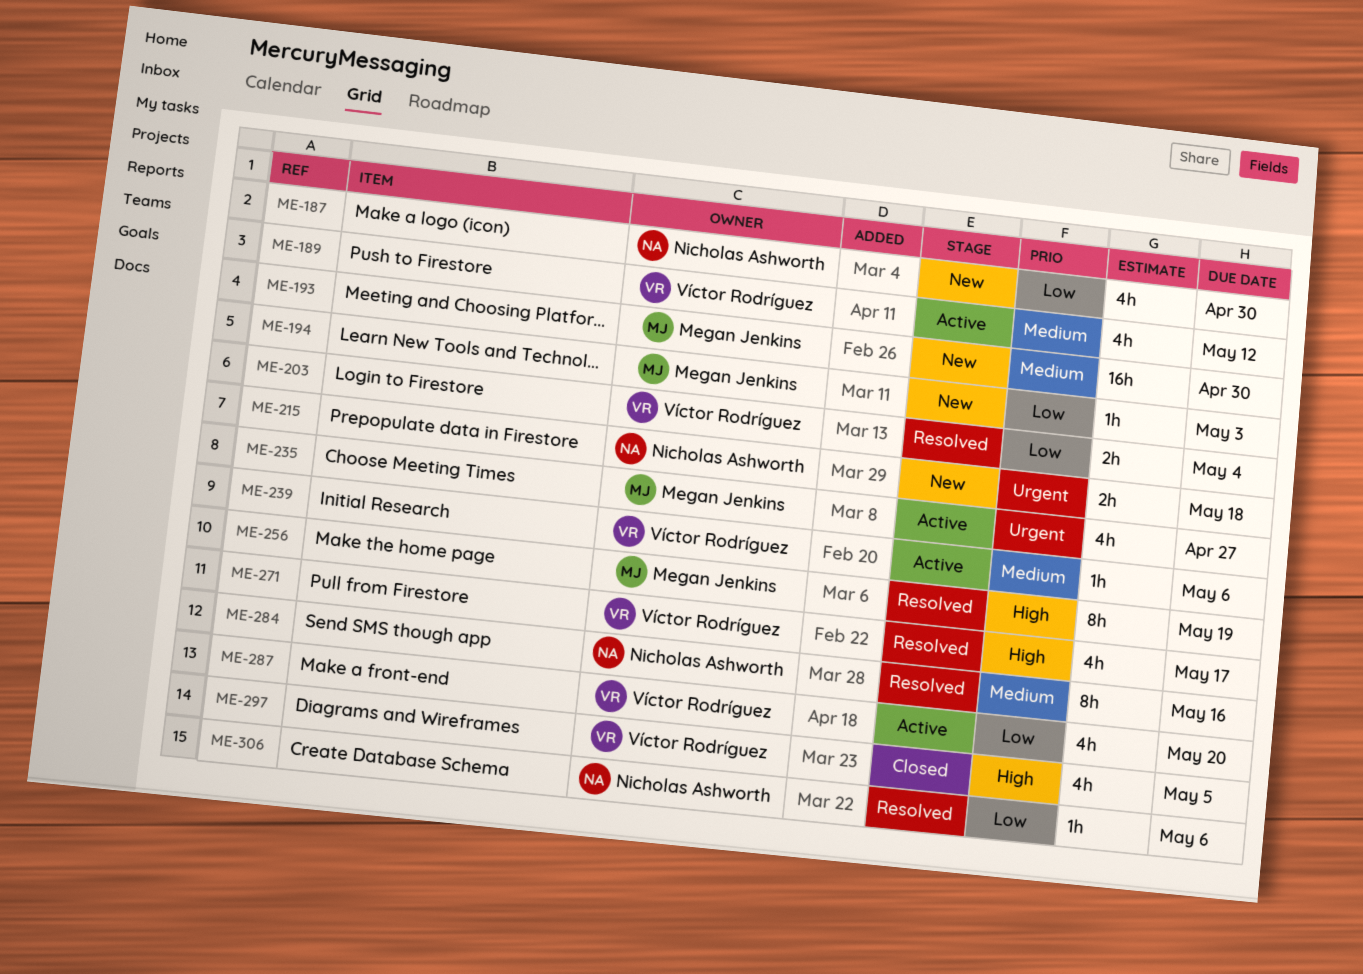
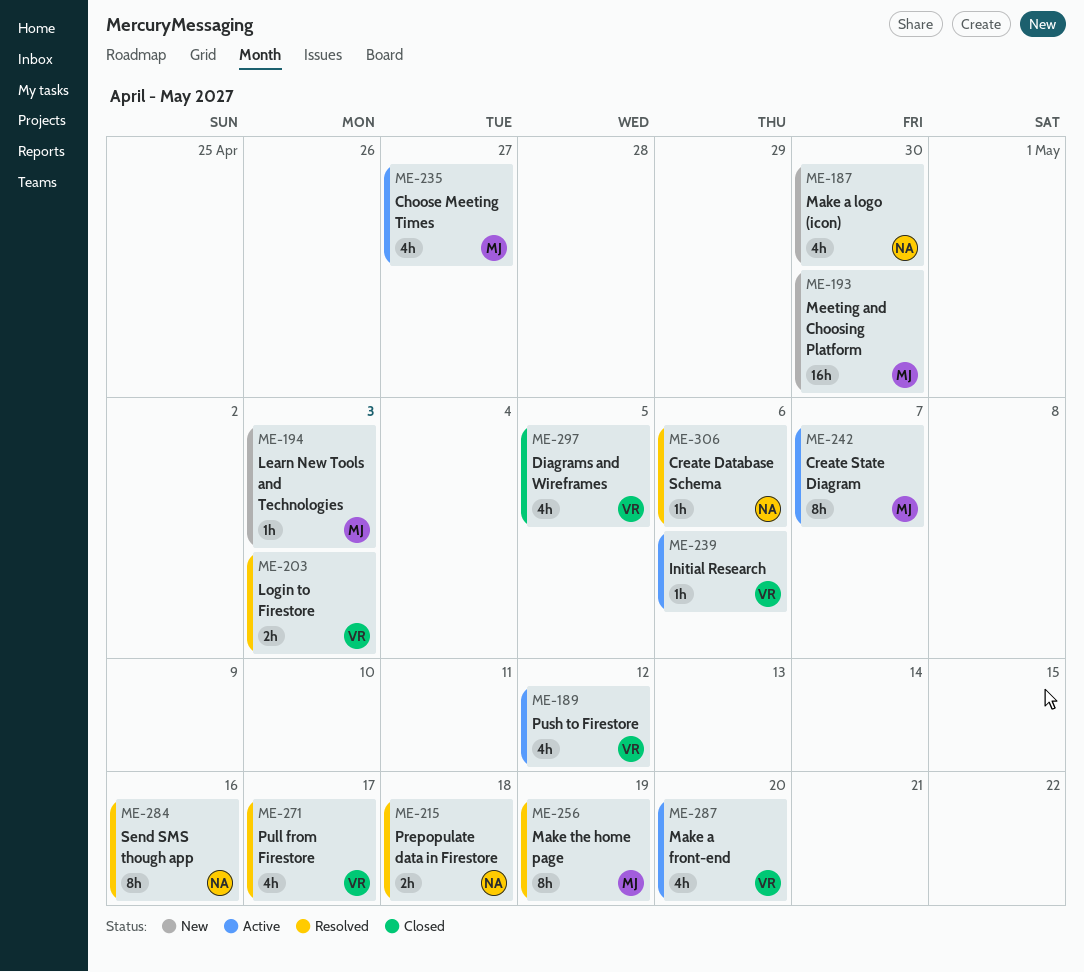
ME-203, due: May 4 -> May 3
ME-215, status: New -> Resolved
ME-242: none -> present

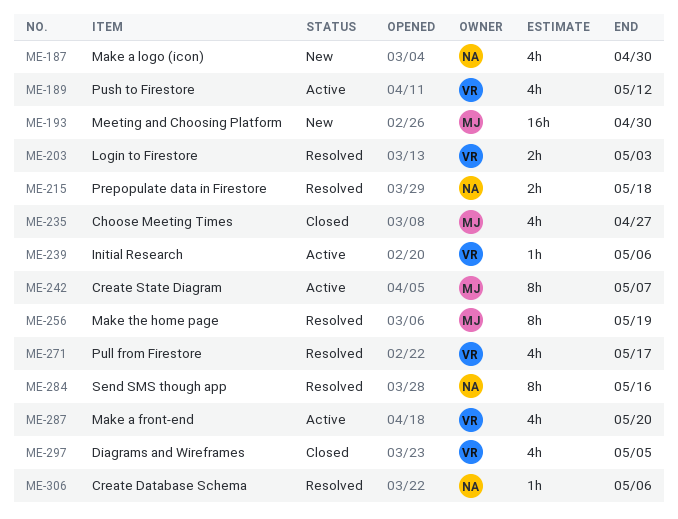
ME-194: present -> none
ME-235, status: Active -> Closed

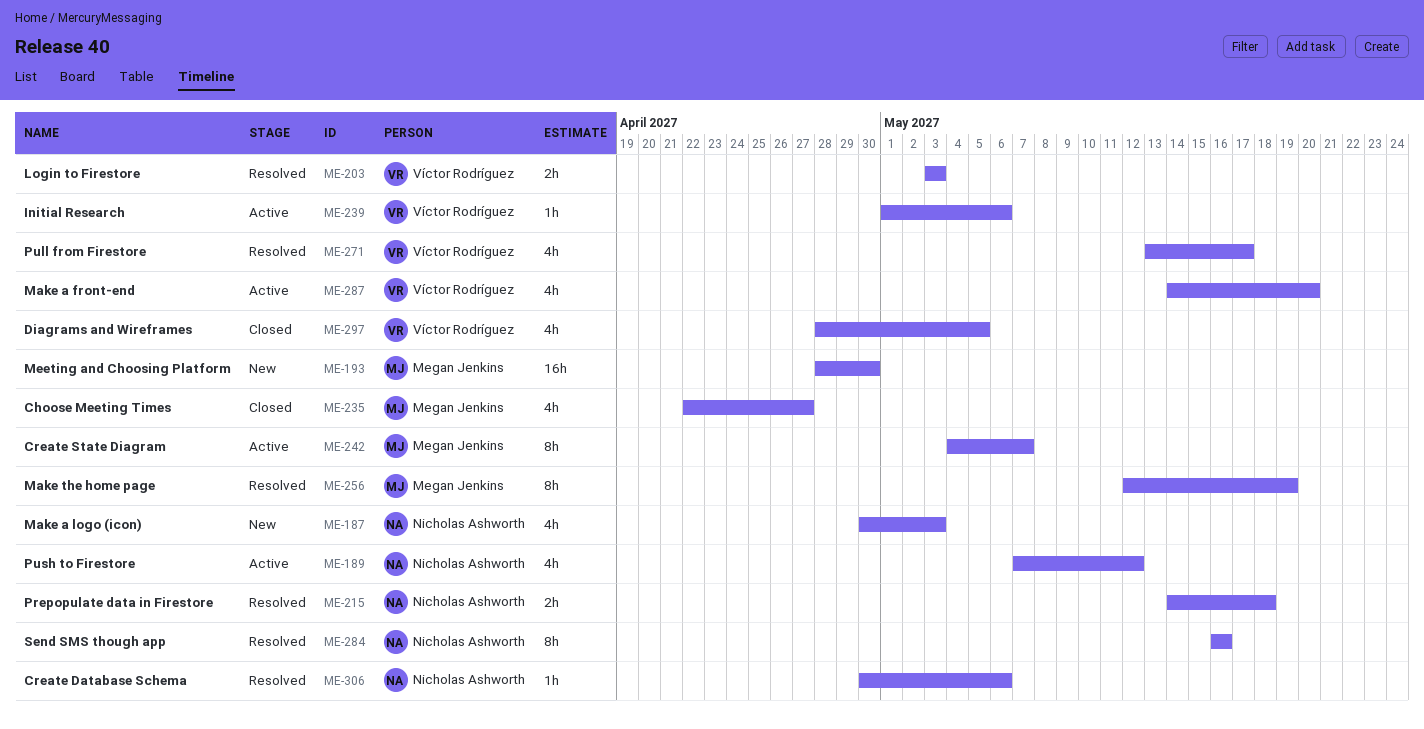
ME-187, due: Apr 30 -> May 3
ME-189, owner: Víctor Rodríguez -> Nicholas Ashworth

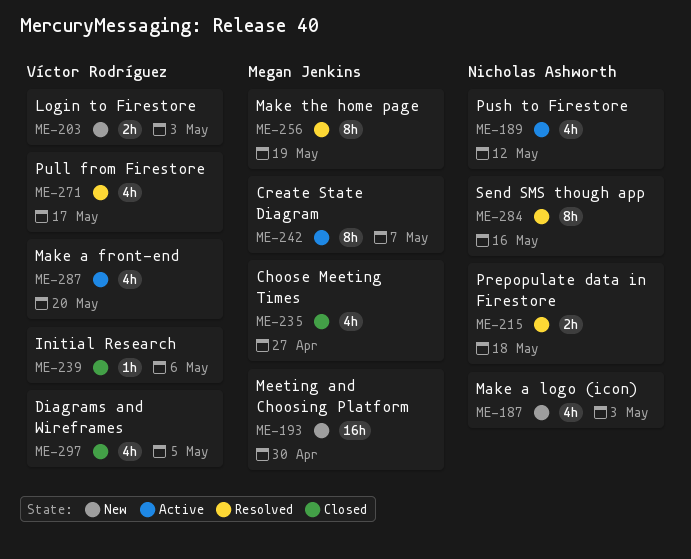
ME-203, status: Resolved -> New
ME-239, status: Active -> Closed
ME-306: present -> none

